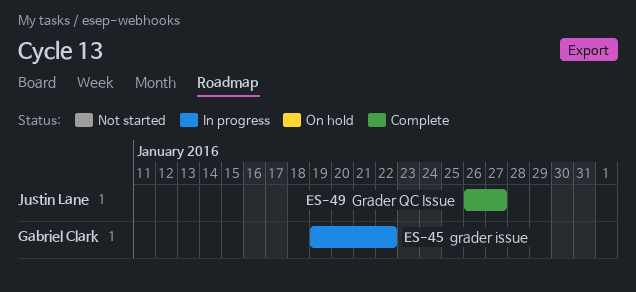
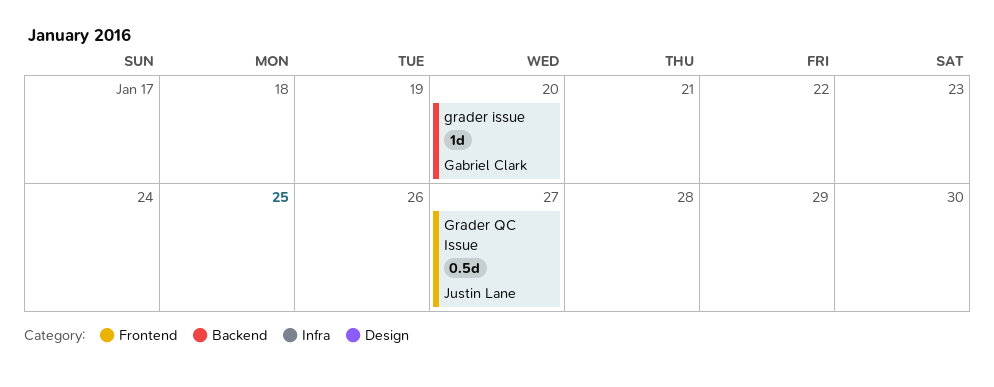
grader issue, due: Jan 22 -> Jan 20

